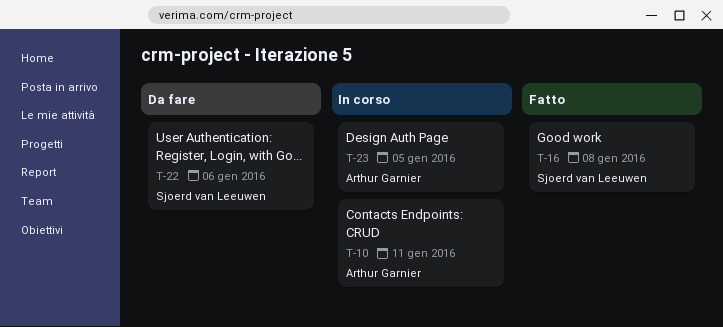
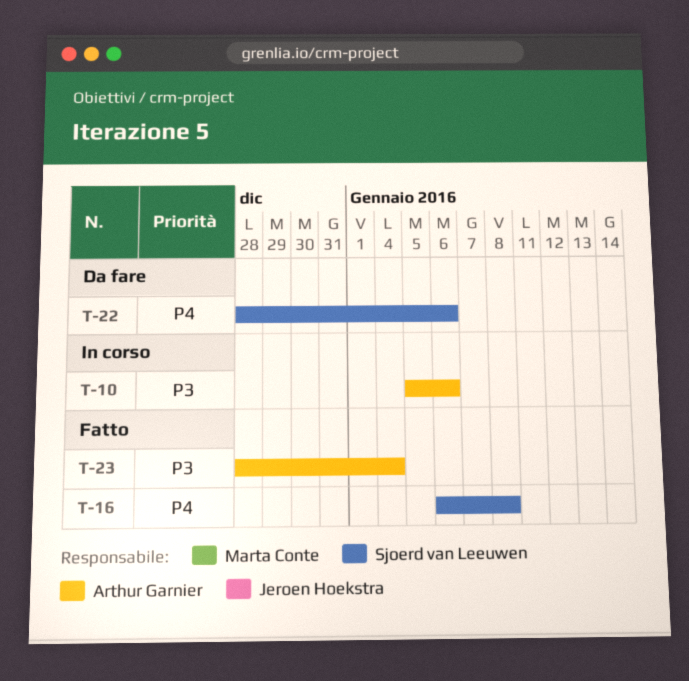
T-10, due: Jan 11 -> Jan 6
T-23, status: In corso -> Fatto
T-23, due: Jan 5 -> Jan 4

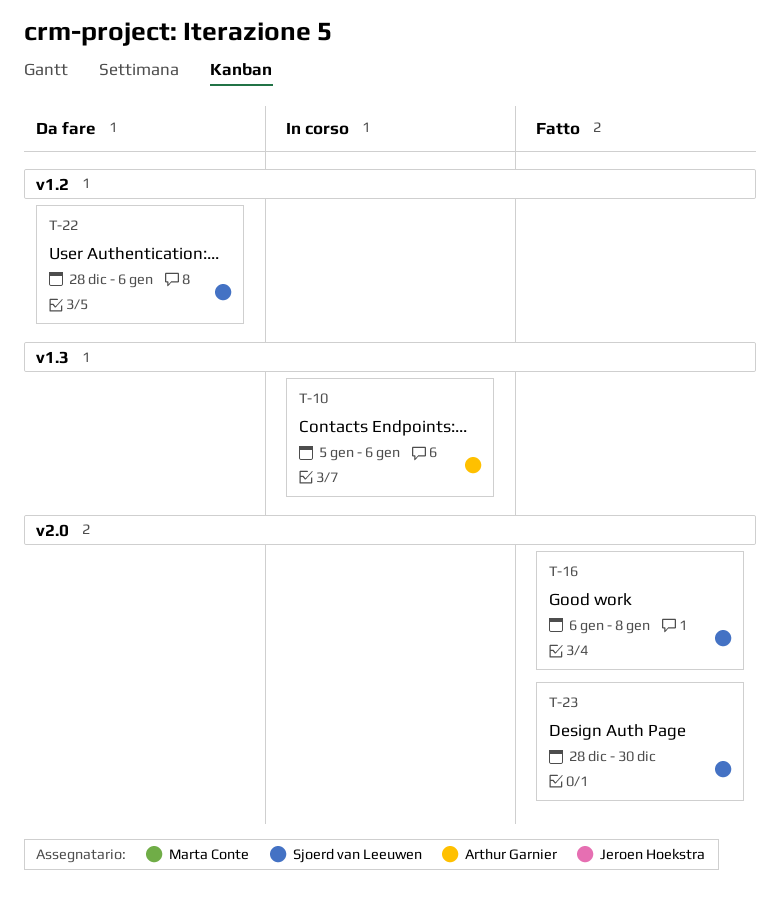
T-23, owner: Arthur Garnier -> Sjoerd van Leeuwen
T-23, due: Jan 4 -> Dec 30

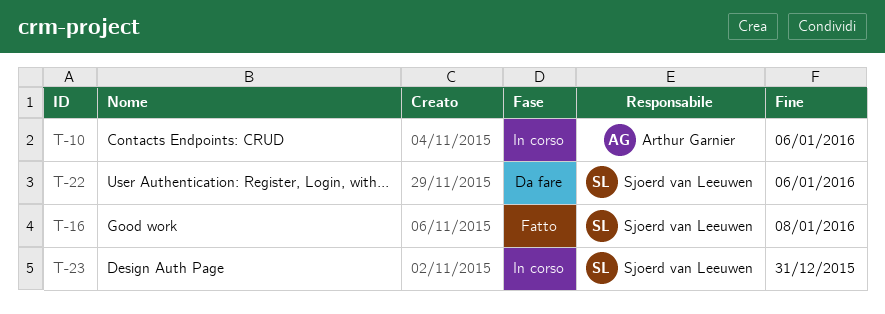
T-23, status: Fatto -> In corso
T-23, due: Dec 30 -> Dec 31

